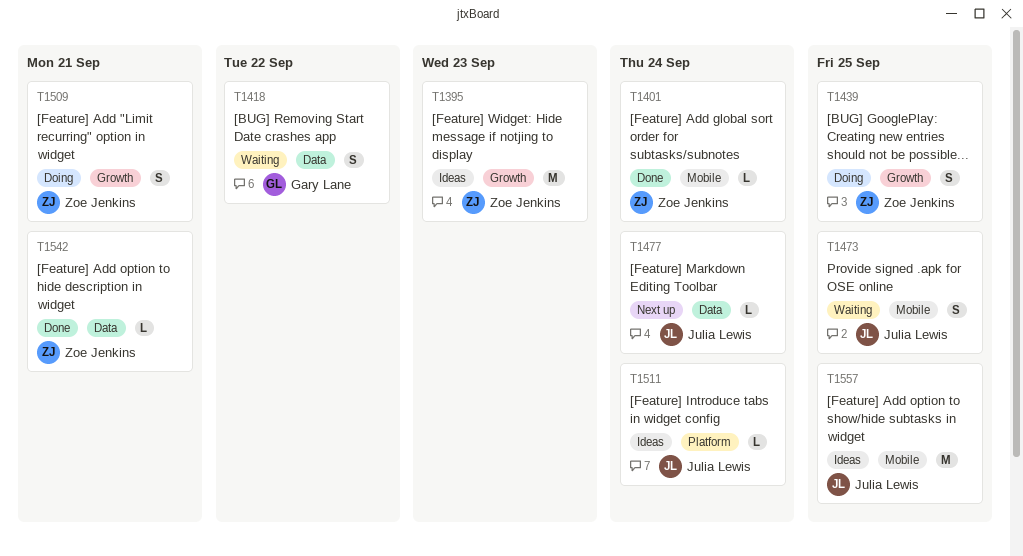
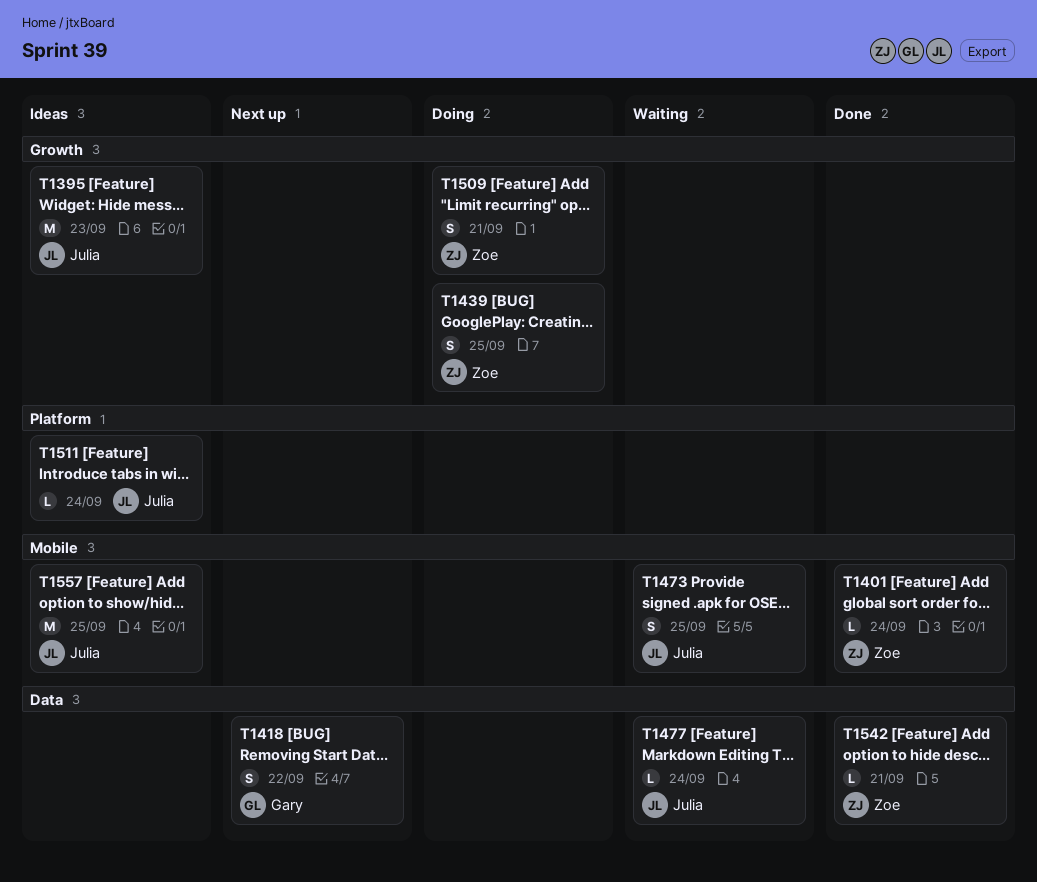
T1395, owner: Zoe Jenkins -> Julia Lewis
T1418, status: Waiting -> Next up
T1477, status: Next up -> Waiting

